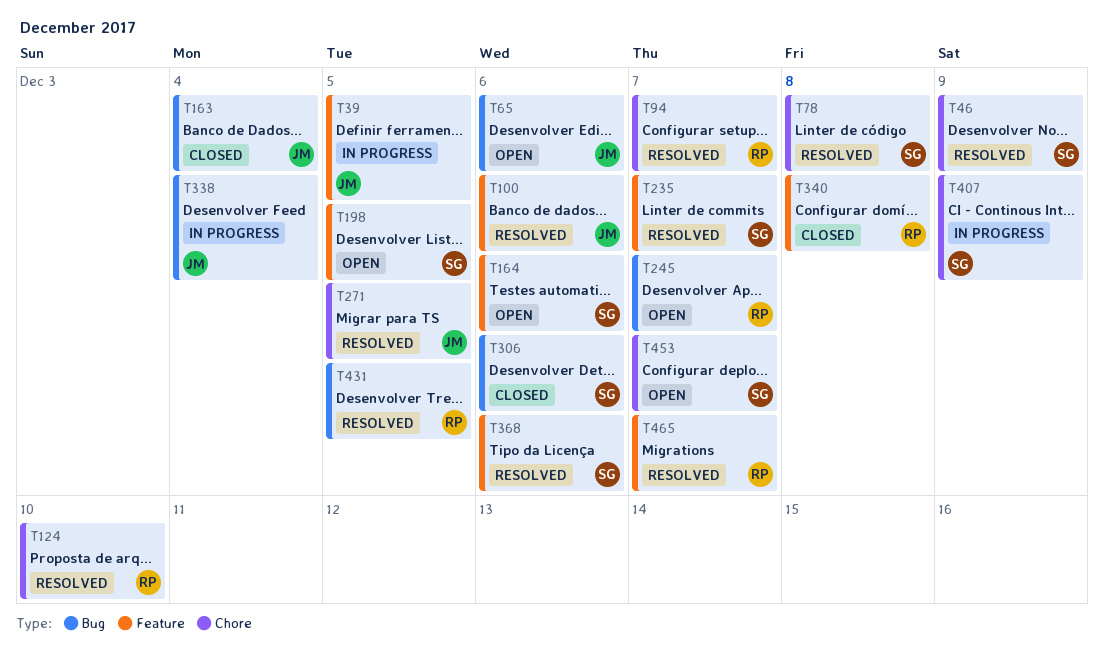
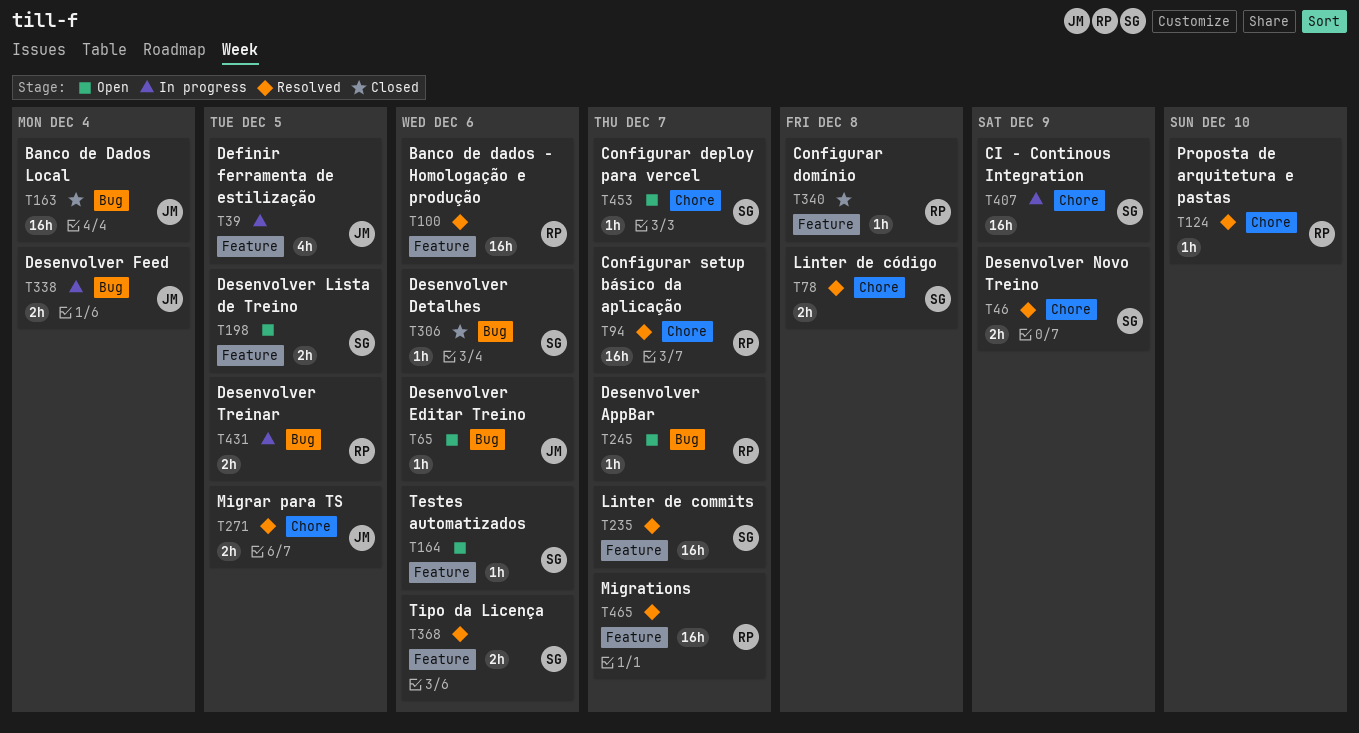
T100, owner: JM -> RP
T431, status: Resolved -> In progress

